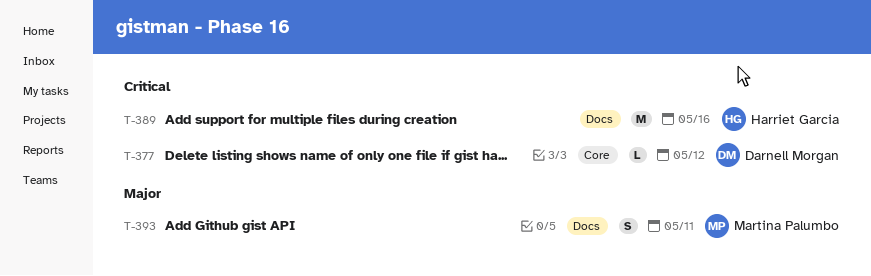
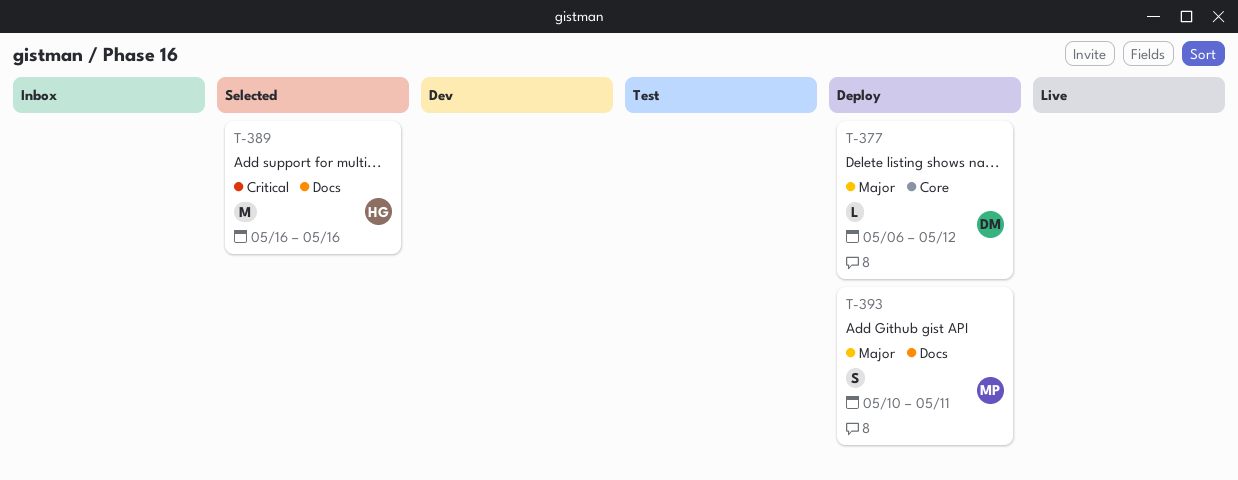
T-377, priority: Critical -> Major

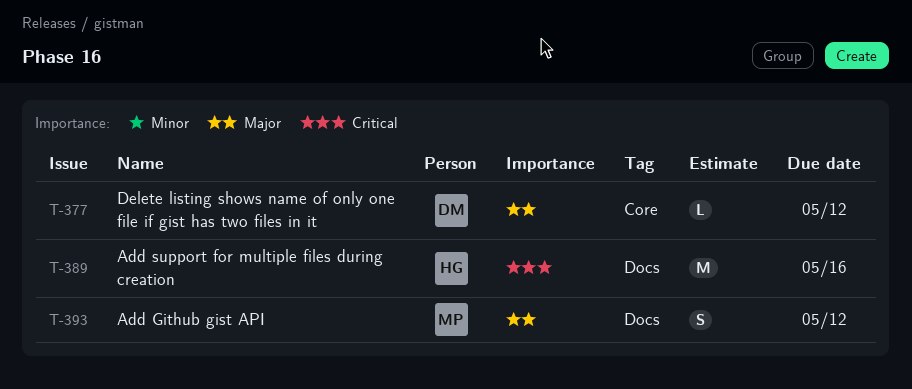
T-393, due: May 11 -> May 12

